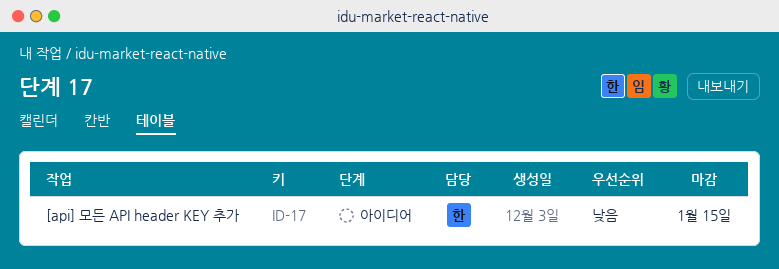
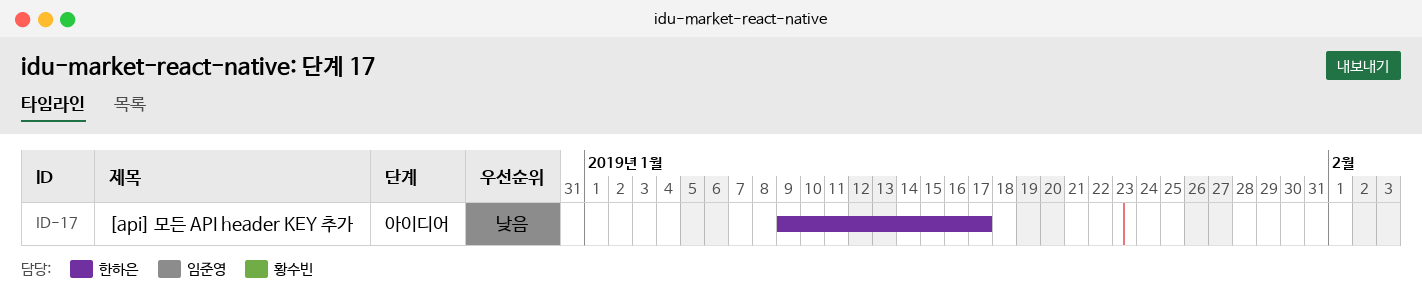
ID-17, due: Jan 15 -> Jan 17

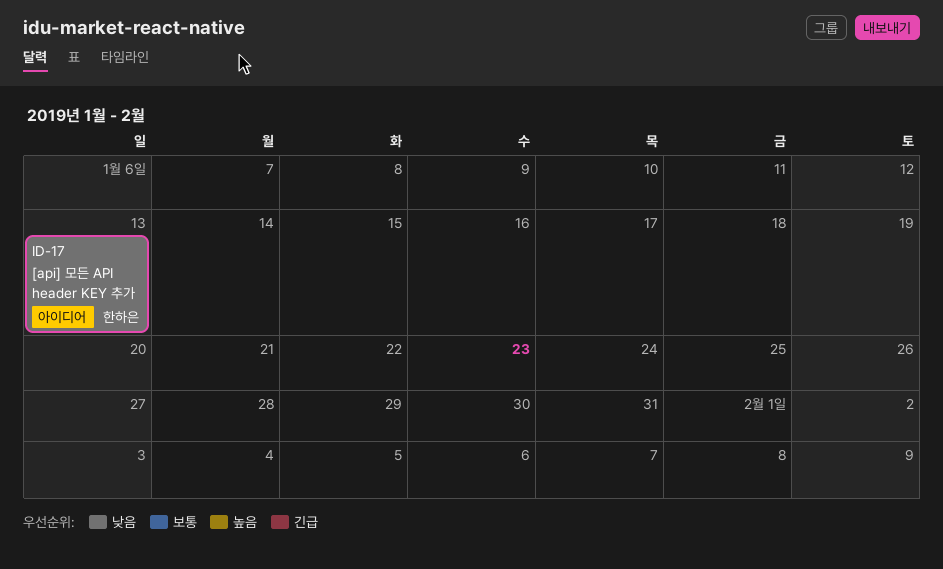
ID-17, due: Jan 17 -> Jan 13

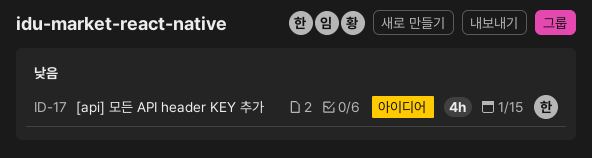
ID-17, due: Jan 13 -> Jan 15

